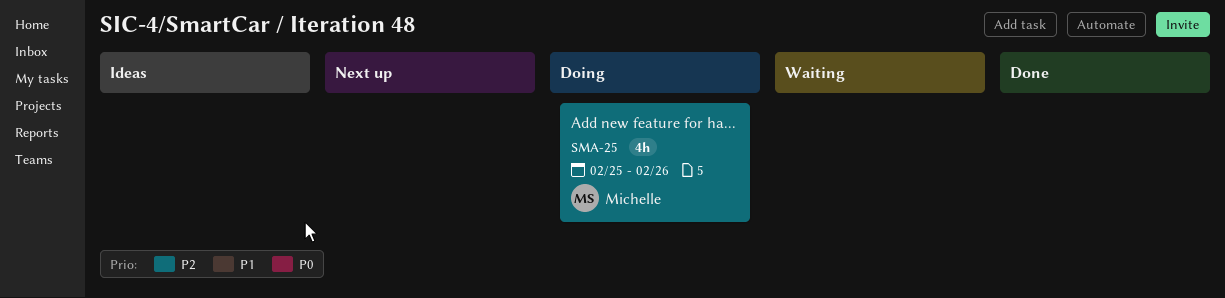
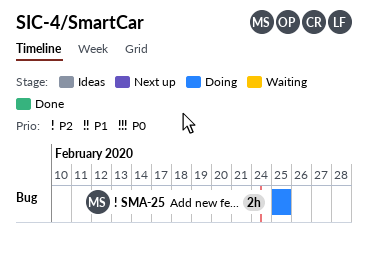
SMA-25, estimate: 4h -> 2h
SMA-25, due: Feb 26 -> Feb 25

